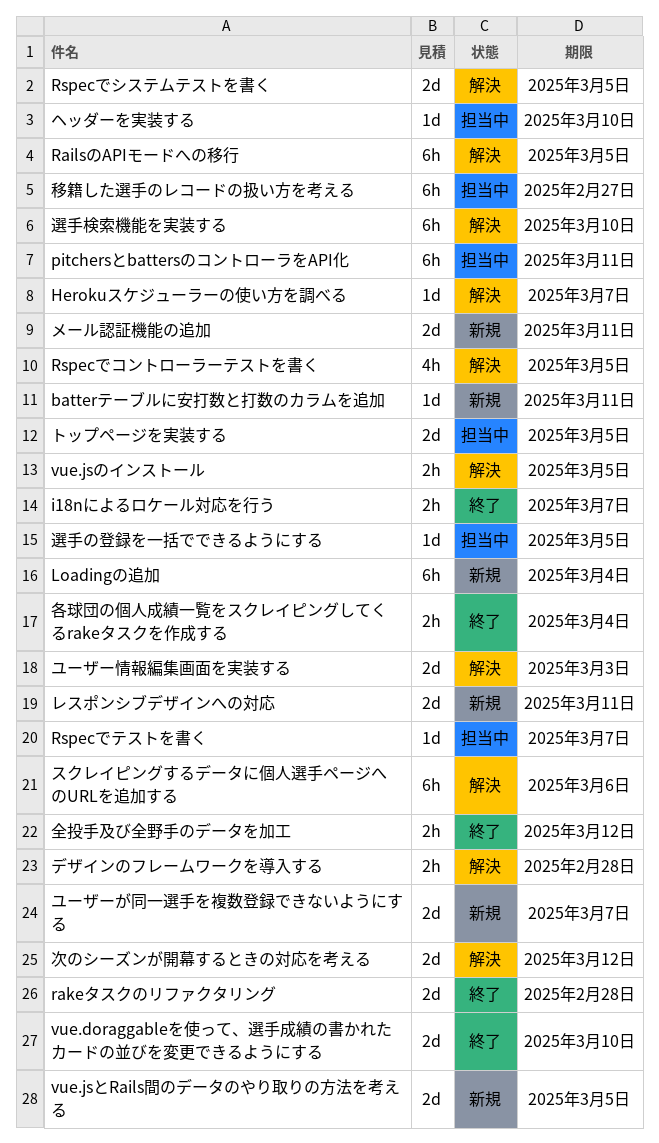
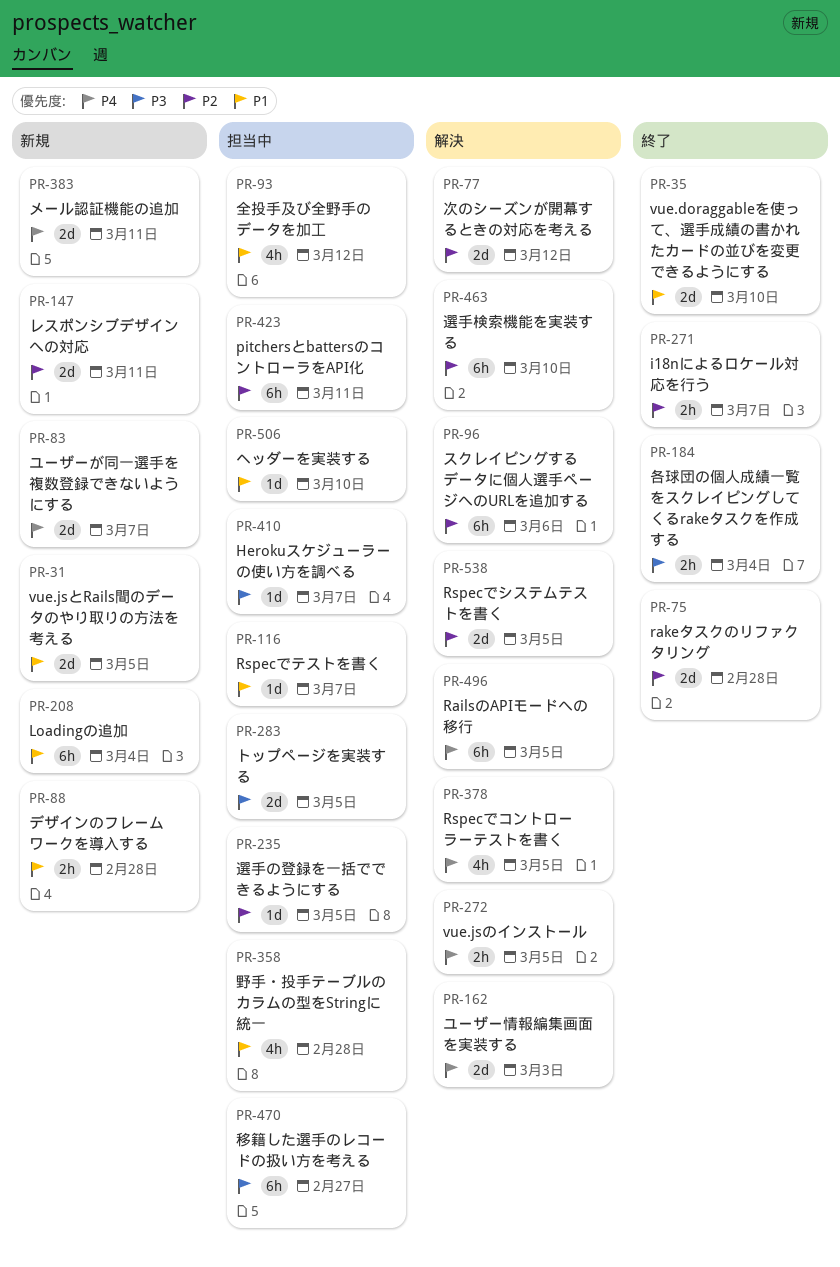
batterテーブルに安打数と打数のカラムを追加: present -> none
Herokuスケジューラーの使い方を調べる, status: 解決 -> 担当中
デザインのフレームワークを導入する, status: 解決 -> 新規
全投手及び全野手のデータを加工, status: 終了 -> 担当中
全投手及び全野手のデータを加工, estimate: 2h -> 4h
野手・投手テーブルのカラムの型をStringに統一: none -> present

